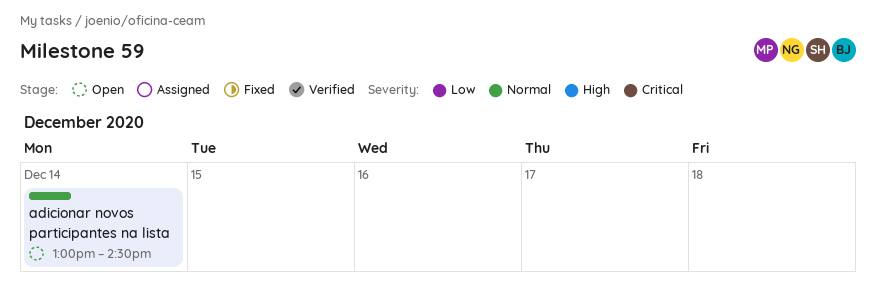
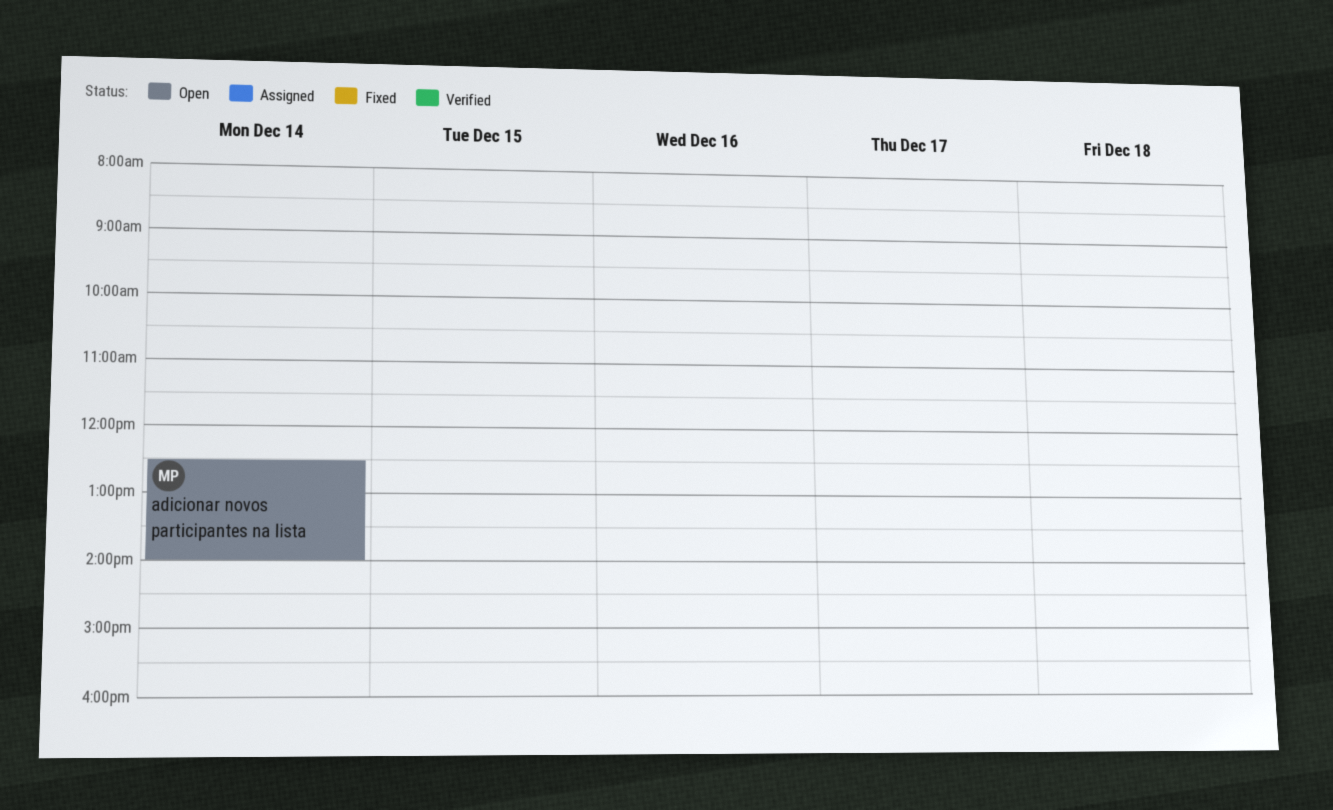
adicionar novos participantes na lista, begins: 13:00 -> 12:30
adicionar novos participantes na lista, ends: 14:30 -> 14:00

